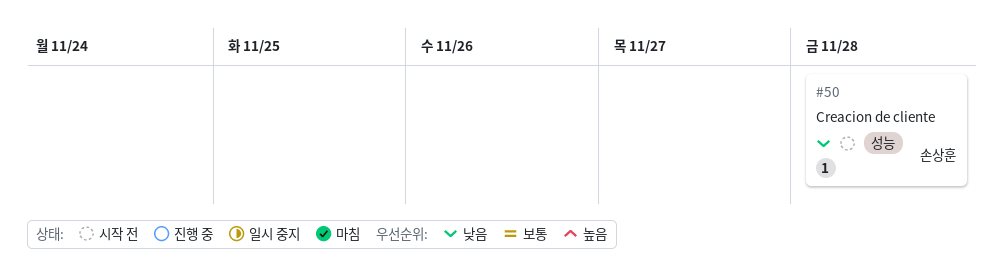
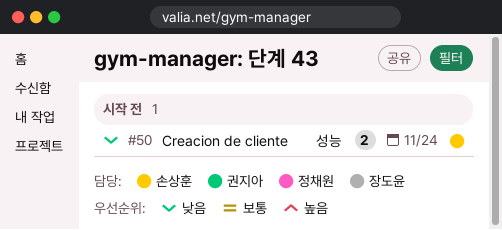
#50, estimate: 1 -> 2
#50, due: Nov 28 -> Nov 24

